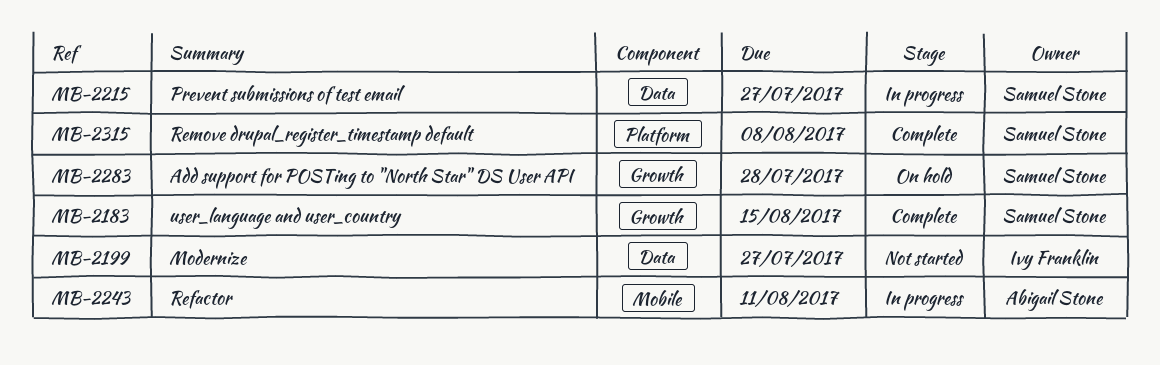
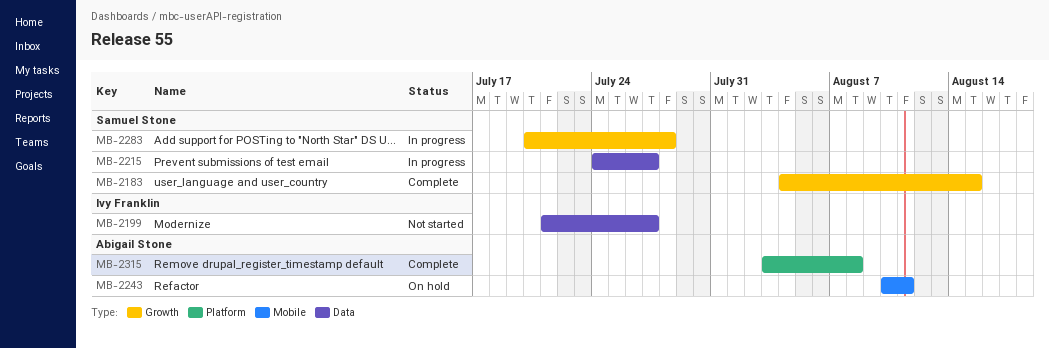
MB-2243, status: In progress -> On hold
MB-2283, status: On hold -> In progress
MB-2315, owner: Samuel Stone -> Abigail Stone

